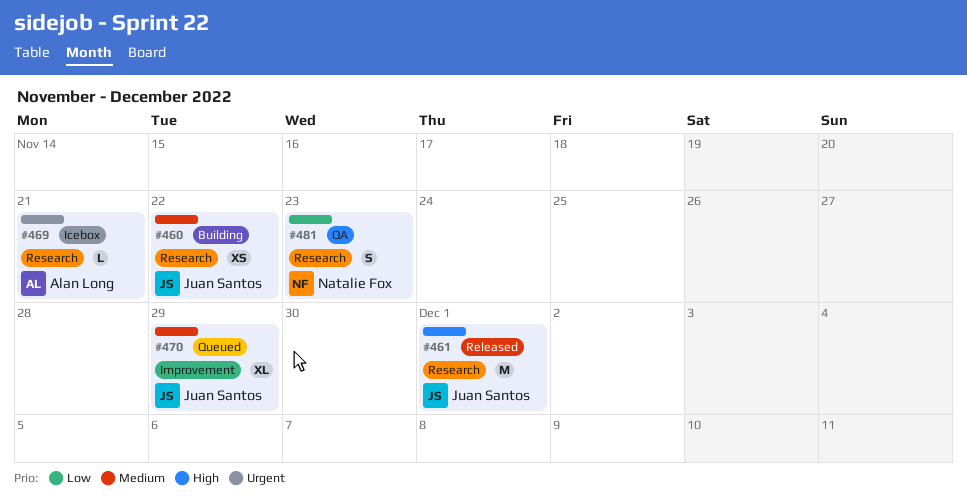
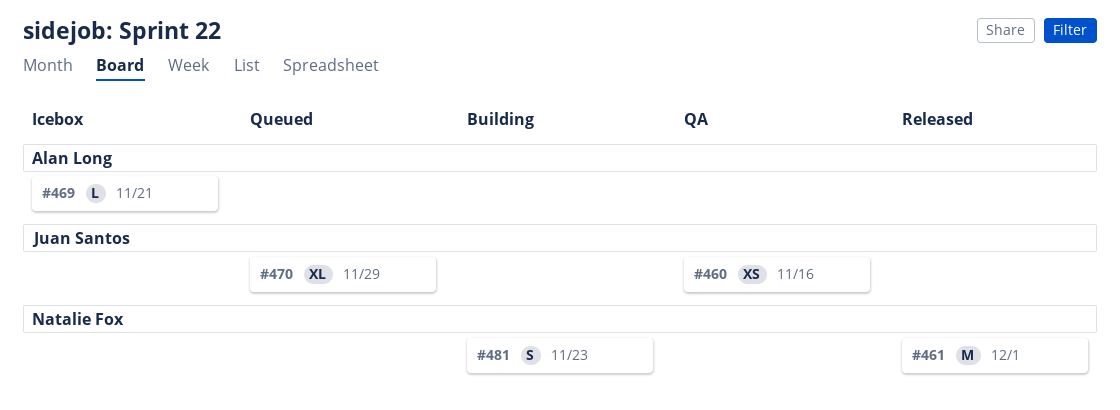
#460, status: Building -> QA
#460, due: Nov 22 -> Nov 16
#461, owner: Juan Santos -> Natalie Fox
#481, status: QA -> Building

